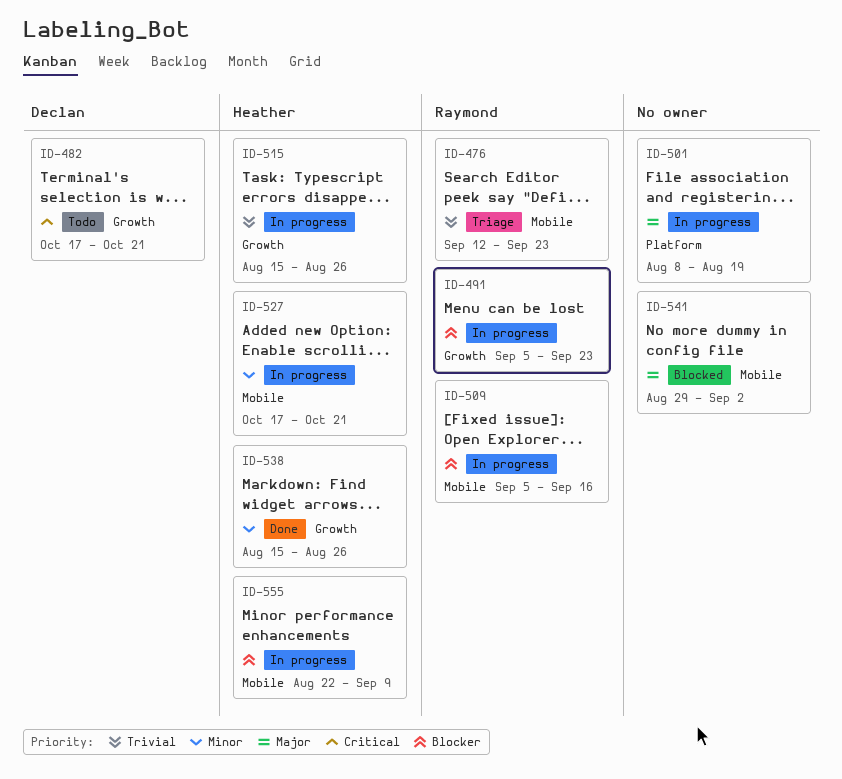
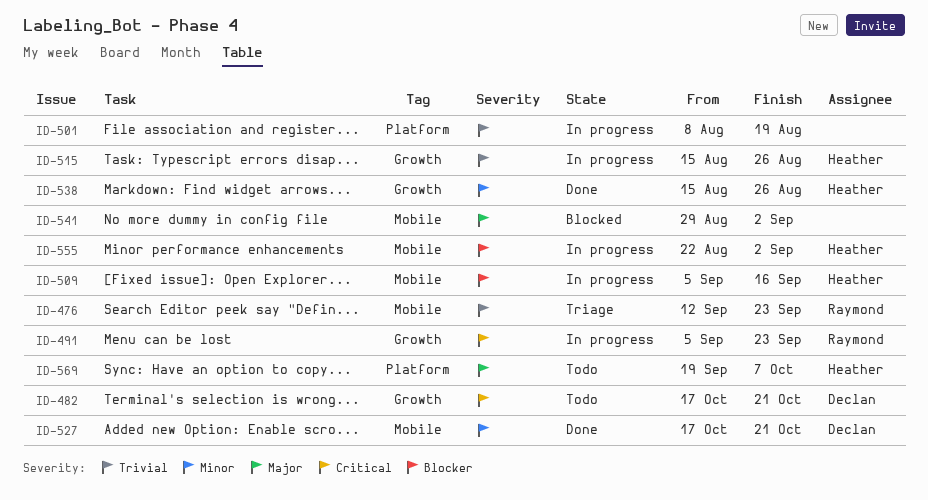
ID-491, priority: Blocker -> Critical
ID-501, priority: Major -> Trivial
ID-509, owner: Raymond -> Heather
ID-527, status: In progress -> Done
ID-527, owner: Heather -> Declan
ID-555, due: Sep 9 -> Sep 2
ID-569: none -> present

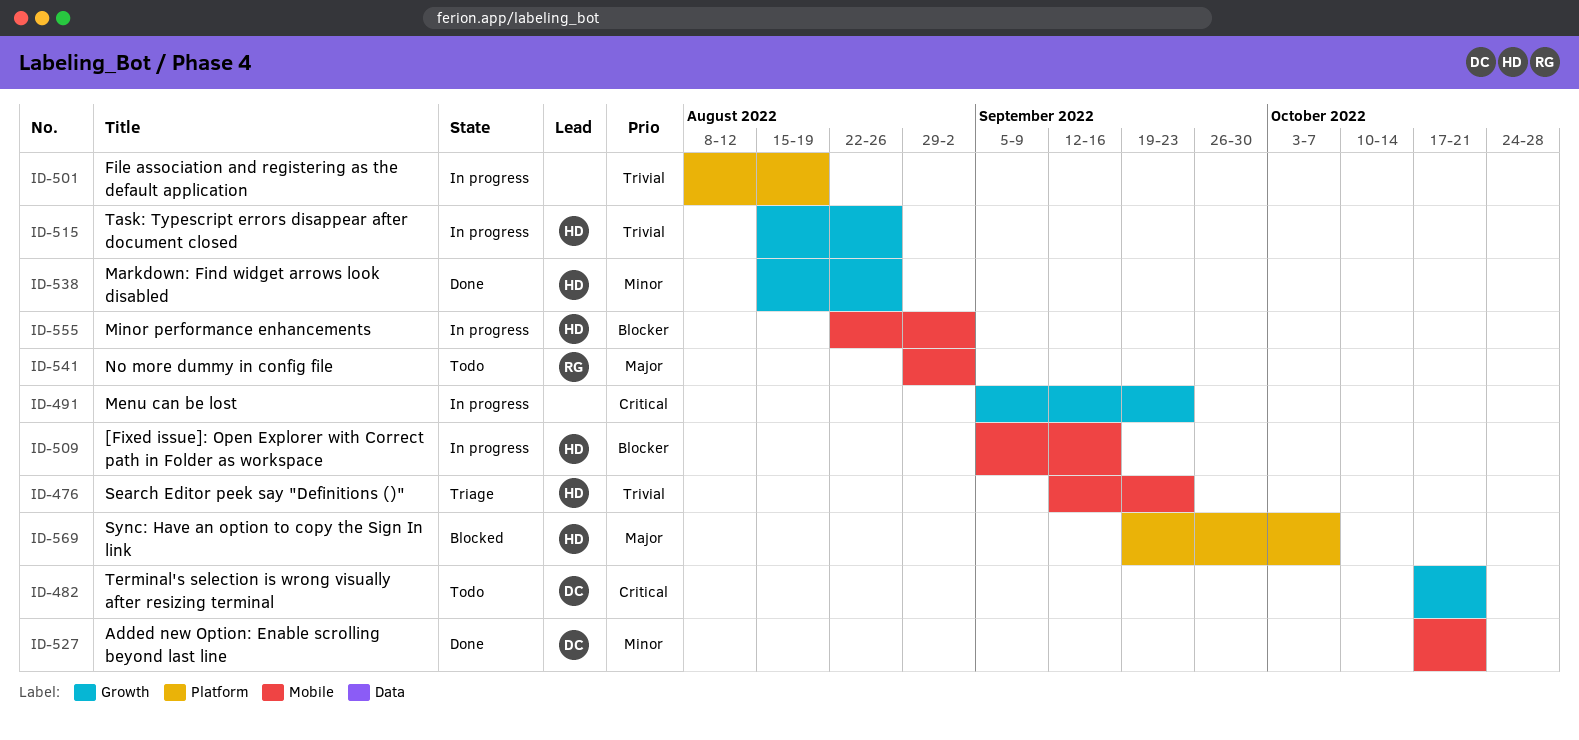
ID-476, owner: Raymond -> Heather
ID-491, owner: Raymond -> none
ID-541, status: Blocked -> Todo
ID-541, owner: none -> Raymond
ID-569, status: Todo -> Blocked

